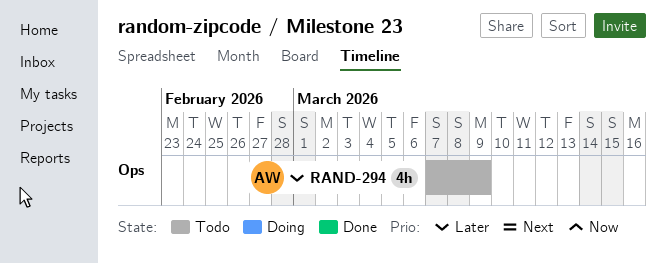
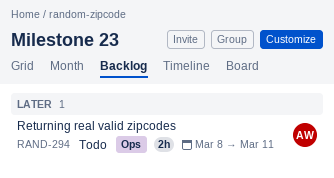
RAND-294, estimate: 4h -> 2h
RAND-294, start: Mar 7 -> Mar 8
RAND-294, due: Mar 9 -> Mar 11

